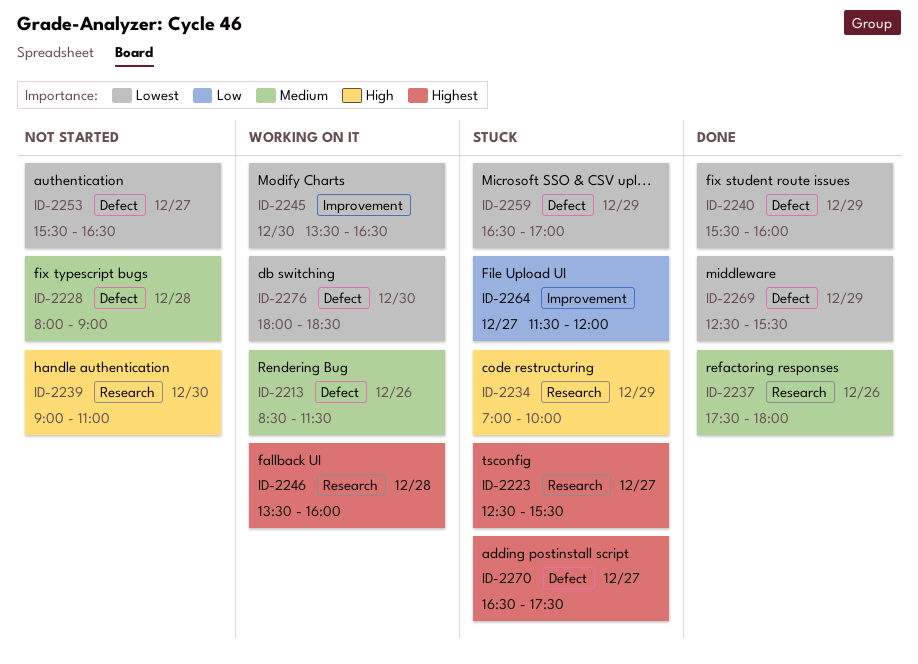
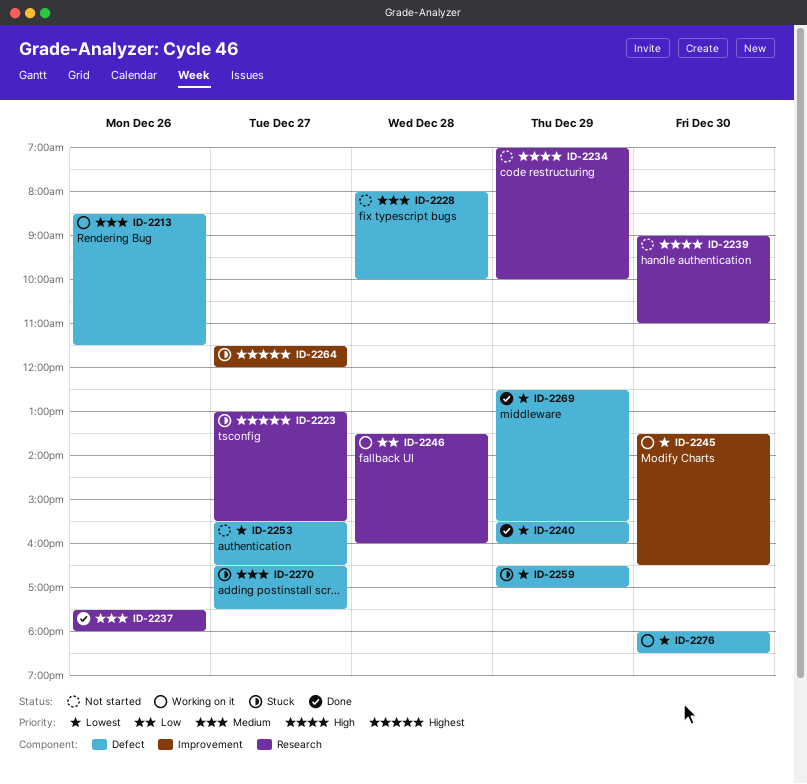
ID-2223, begins: 12:30 -> 13:00
ID-2228, ends: 09:00 -> 10:00
ID-2234, status: Stuck -> Not started
ID-2246, priority: Highest -> Low
ID-2264, priority: Low -> Highest
ID-2270, priority: Highest -> Medium

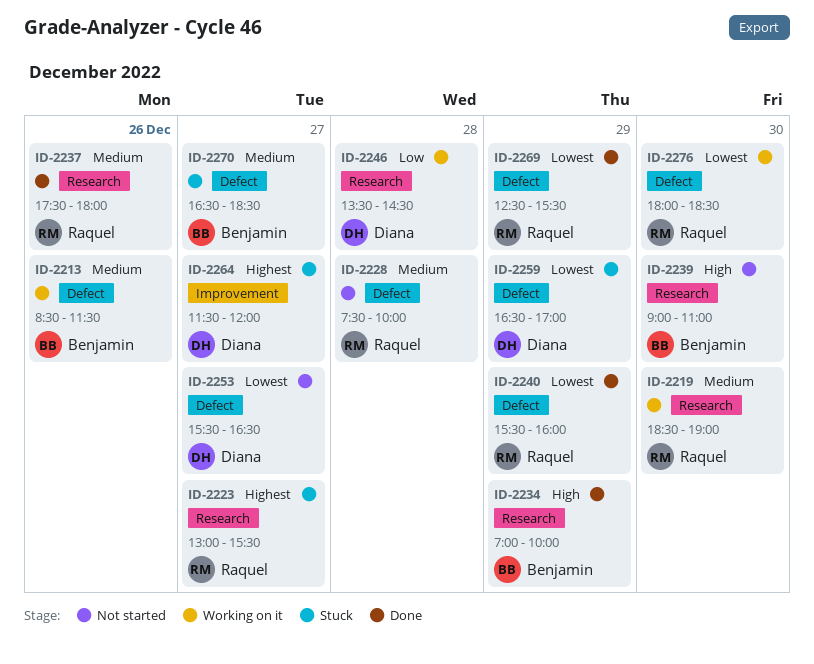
ID-2219: none -> present
ID-2228, begins: 08:00 -> 07:30
ID-2234, status: Not started -> Done
ID-2245: present -> none
ID-2246, ends: 16:00 -> 14:30
ID-2270, ends: 17:30 -> 18:30

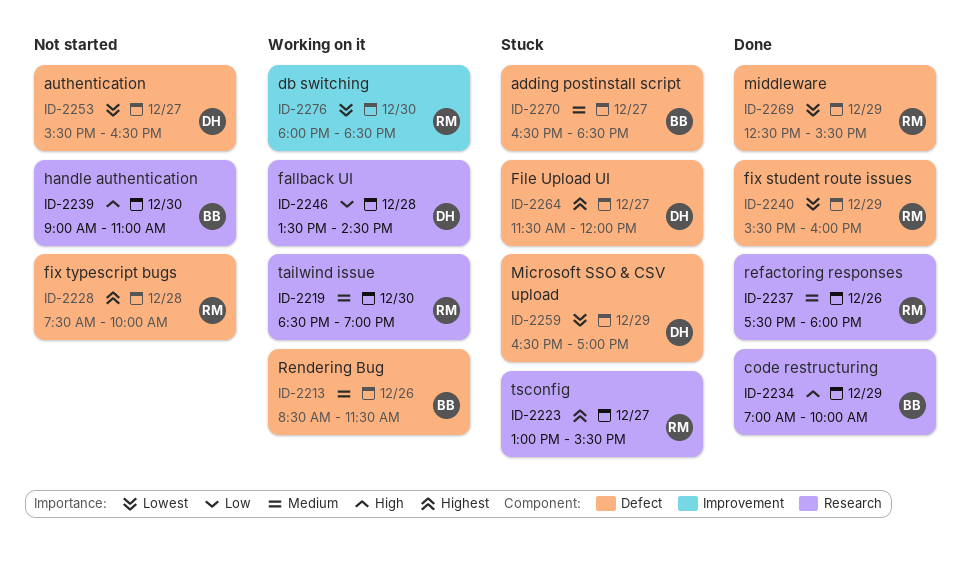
ID-2228, priority: Medium -> Highest
ID-2264, label: Improvement -> Defect
ID-2276, label: Defect -> Improvement

